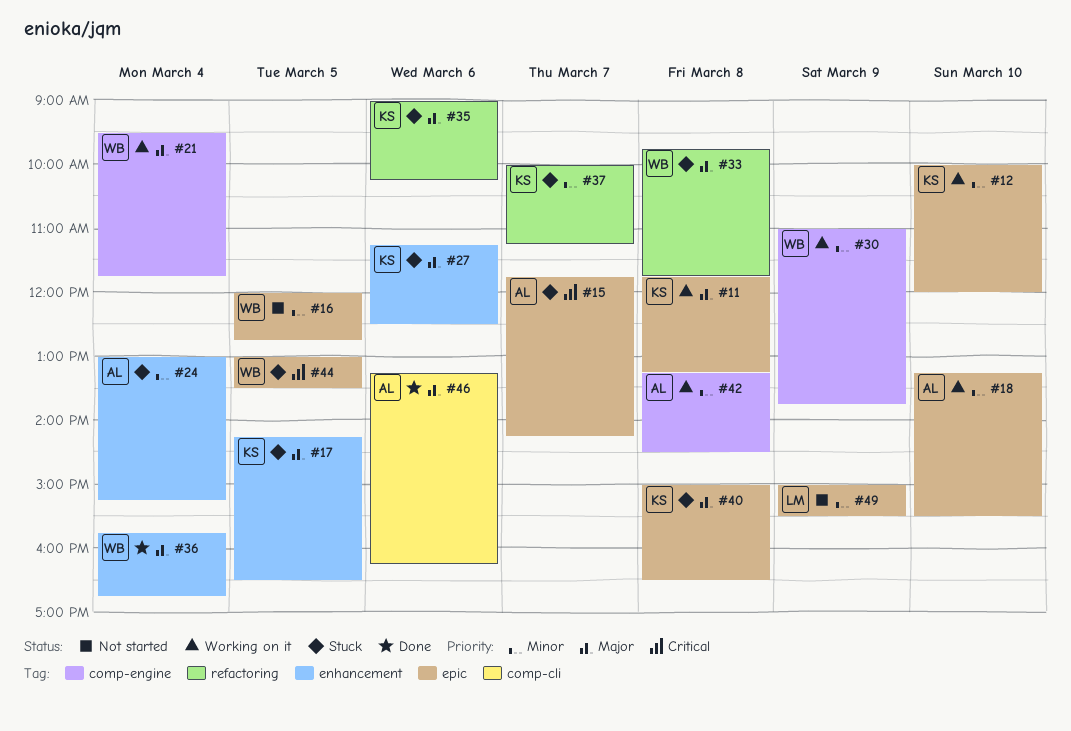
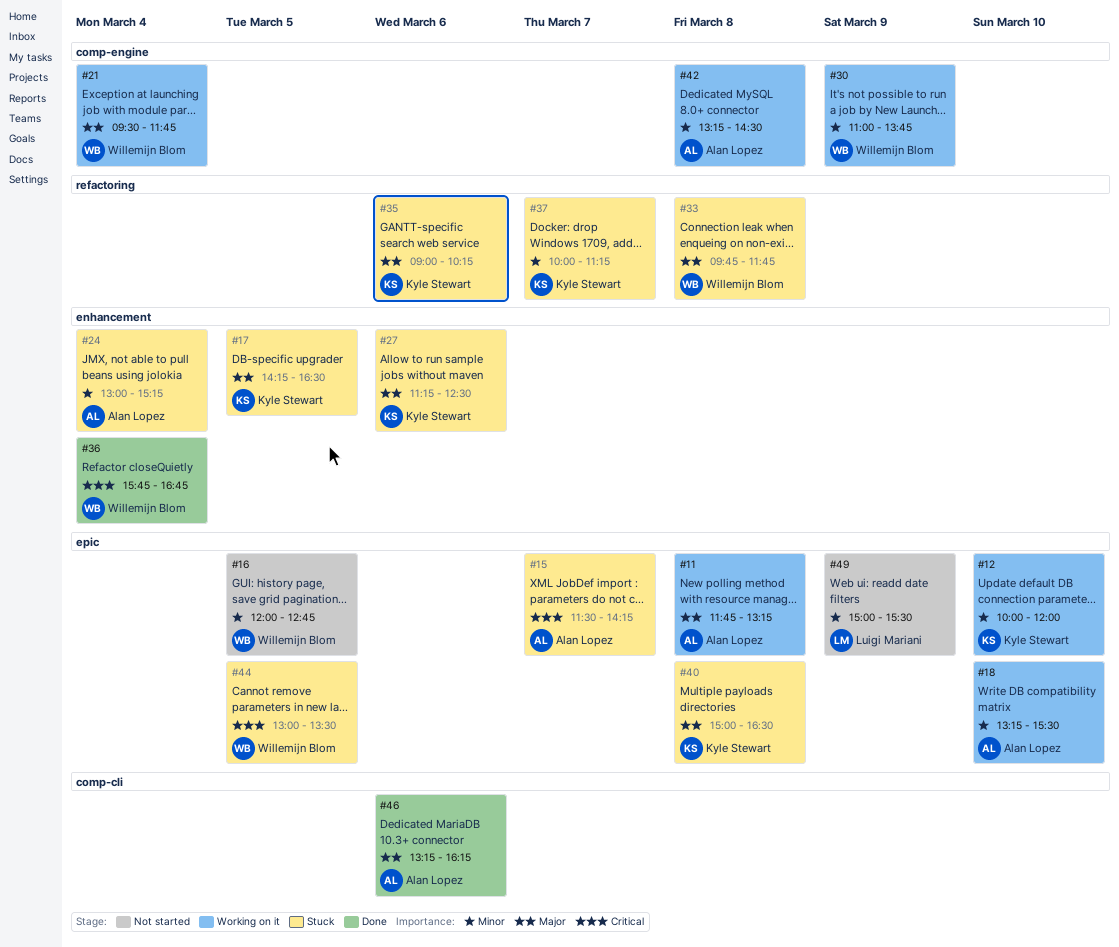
#11, owner: Kyle Stewart -> Alan Lopez
#15, begins: 11:45 -> 11:30
#36, priority: Major -> Critical

